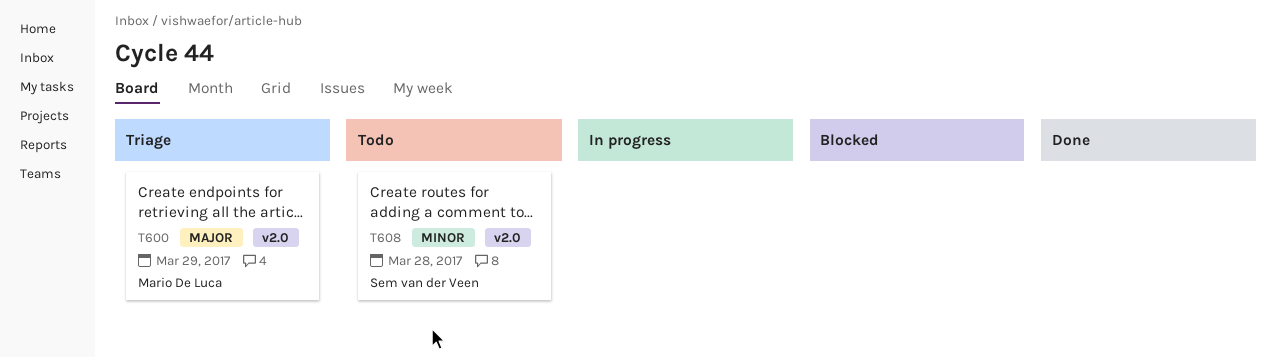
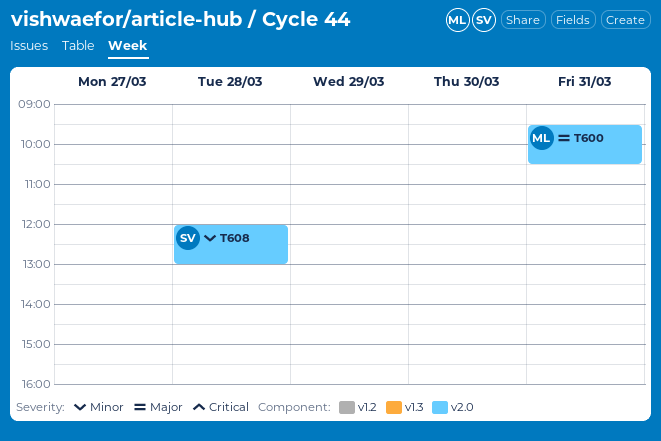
T600, day: Mar 29 -> Mar 31

